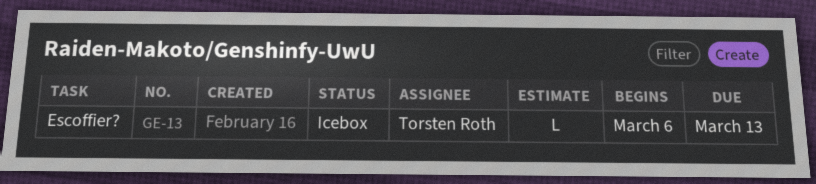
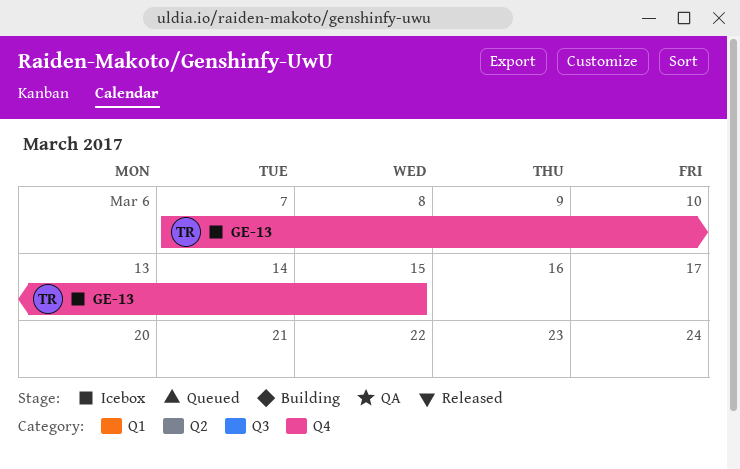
GE-13, start: Mar 6 -> Mar 7
GE-13, due: Mar 13 -> Mar 15

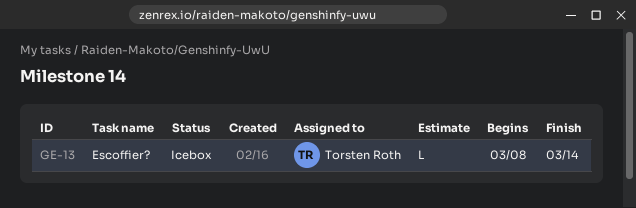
GE-13, start: Mar 7 -> Mar 8
GE-13, due: Mar 15 -> Mar 14

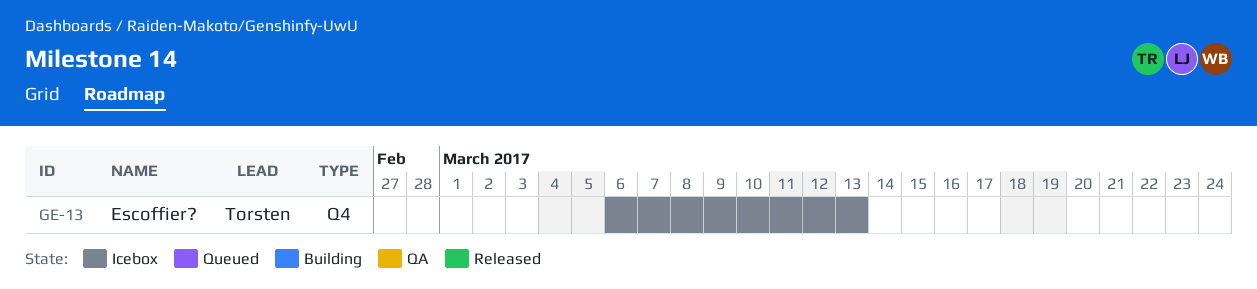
GE-13, start: Mar 8 -> Mar 6
GE-13, due: Mar 14 -> Mar 13

